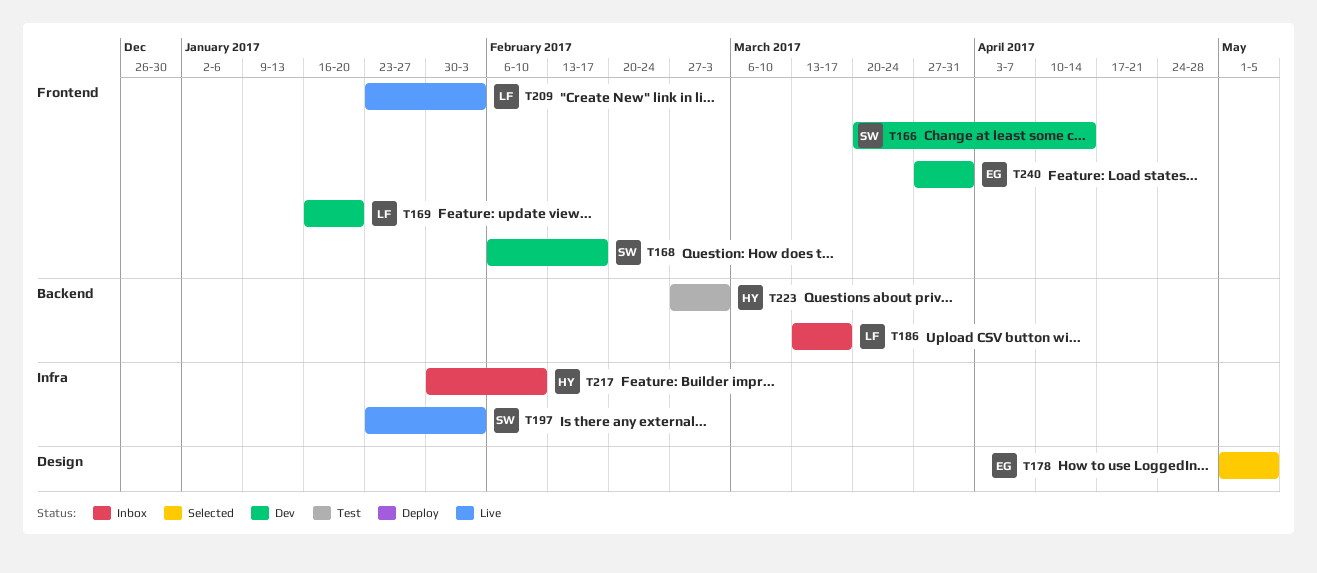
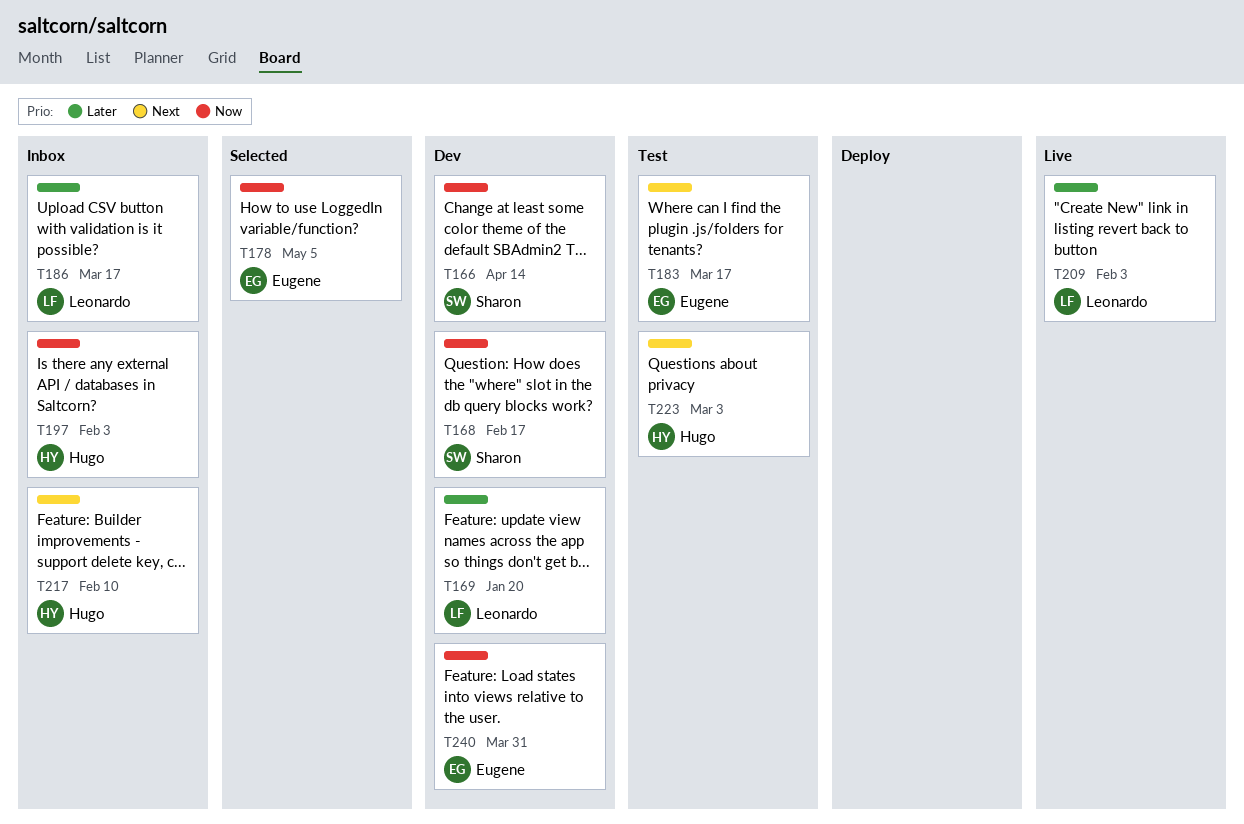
T183: none -> present
T197, status: Live -> Inbox
T197, owner: Sharon -> Hugo

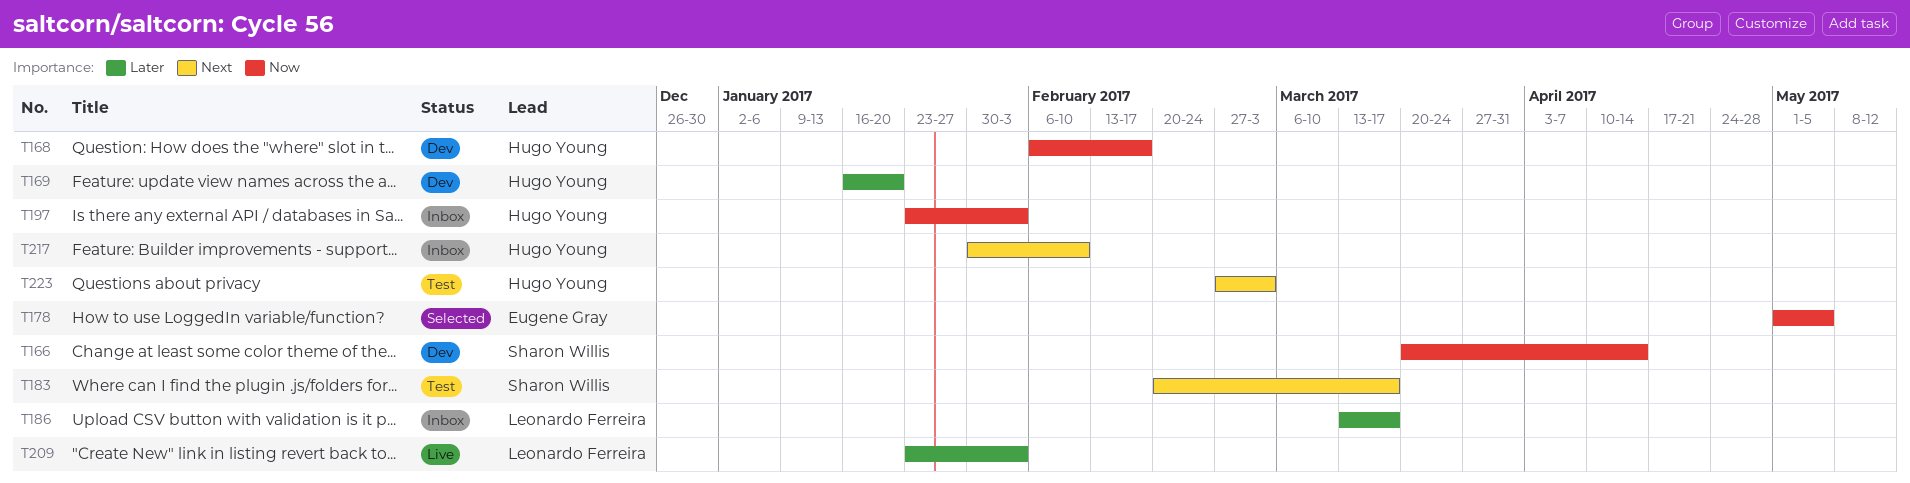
T168, owner: Sharon Willis -> Hugo Young
T169, owner: Leonardo Ferreira -> Hugo Young
T183, owner: Eugene Gray -> Sharon Willis
T240: present -> none

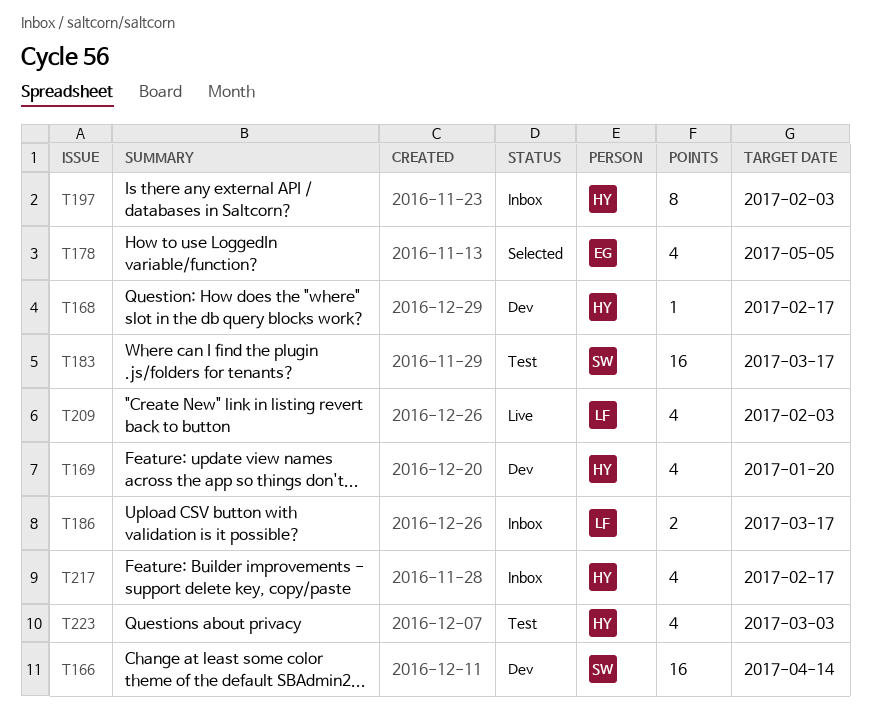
T217, due: Feb 10 -> Feb 17

